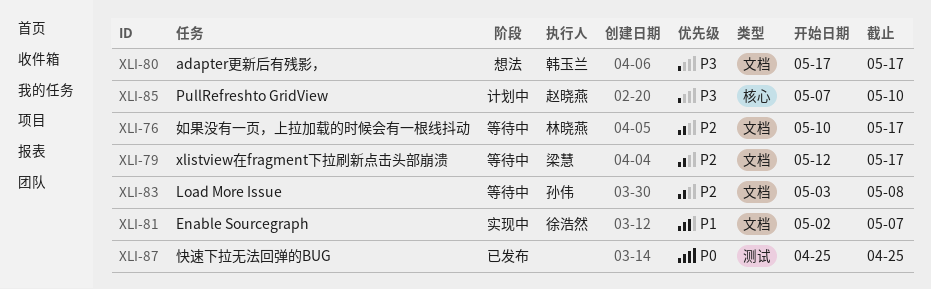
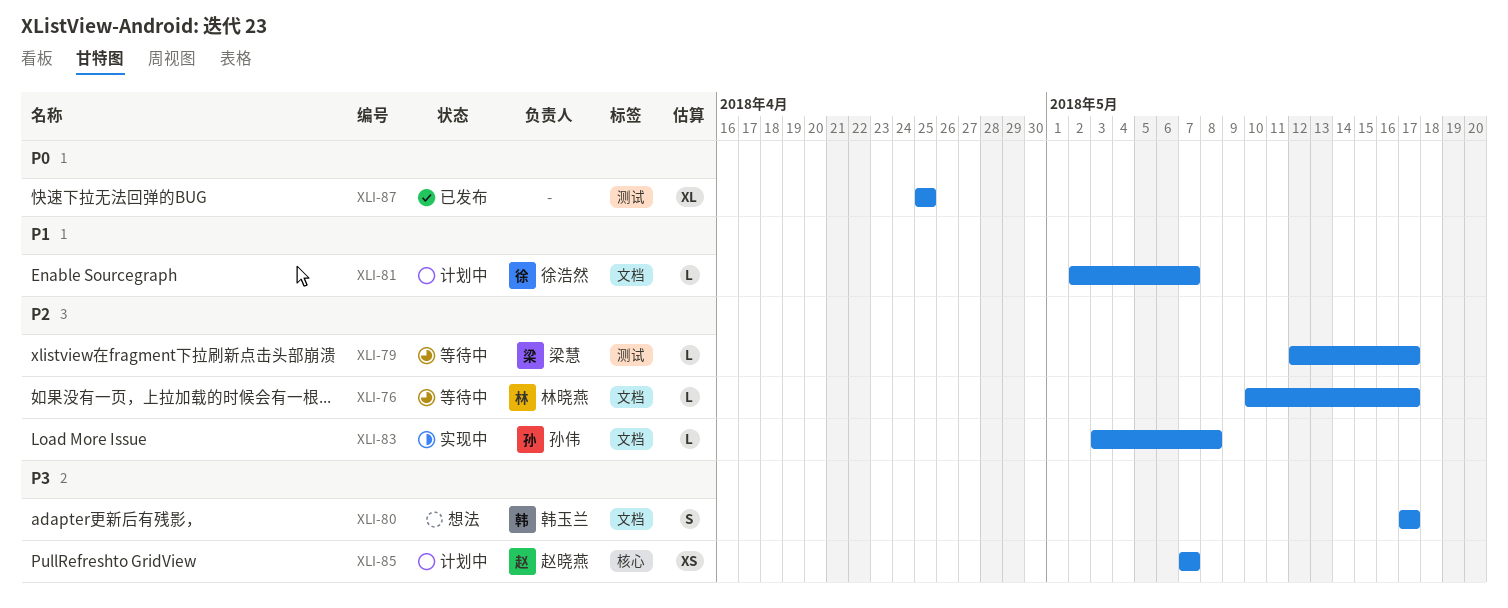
XLI-79, label: 文档 -> 测试
XLI-81, status: 实现中 -> 计划中
XLI-83, status: 等待中 -> 实现中
XLI-85, due: May 10 -> May 7

